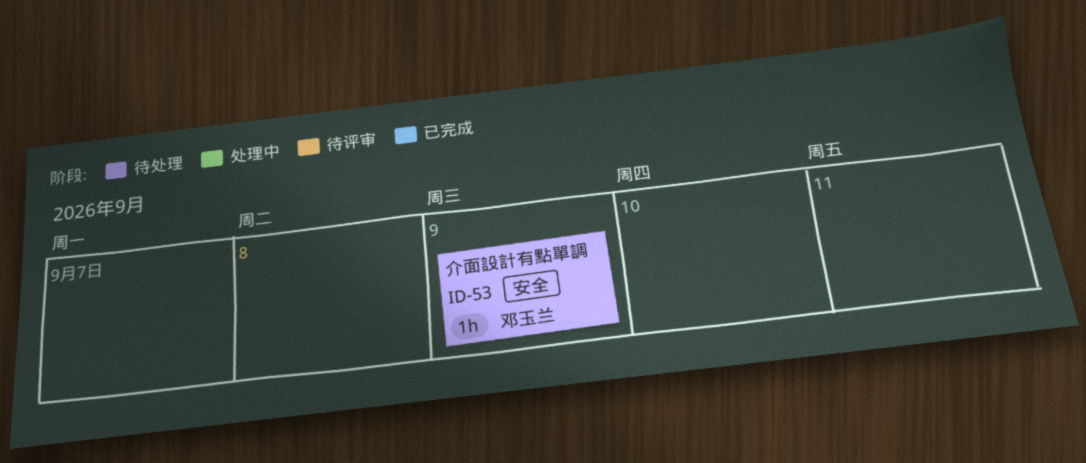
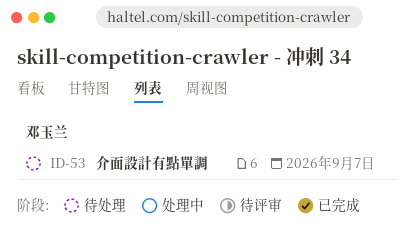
ID-53, day: Sep 9 -> Sep 7

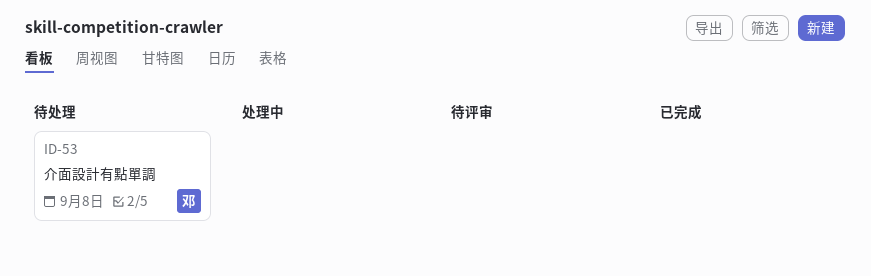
ID-53, day: Sep 7 -> Sep 8

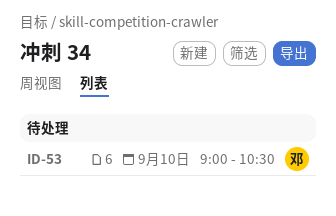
ID-53, day: Sep 8 -> Sep 10

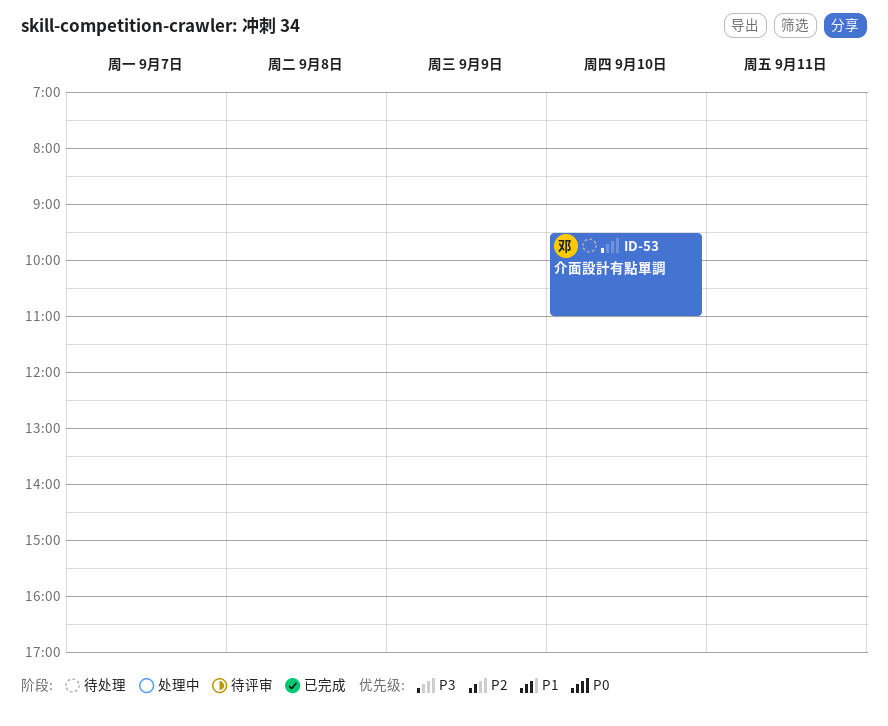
ID-53, begins: 09:00 -> 09:30
ID-53, ends: 10:30 -> 11:00

